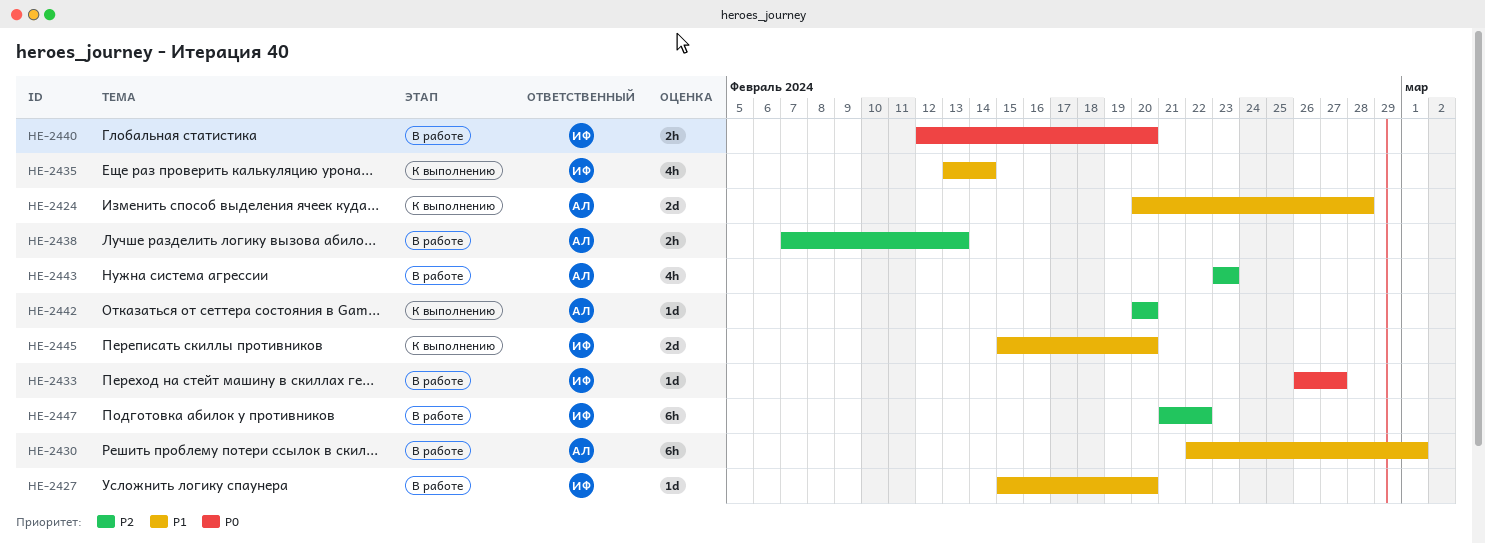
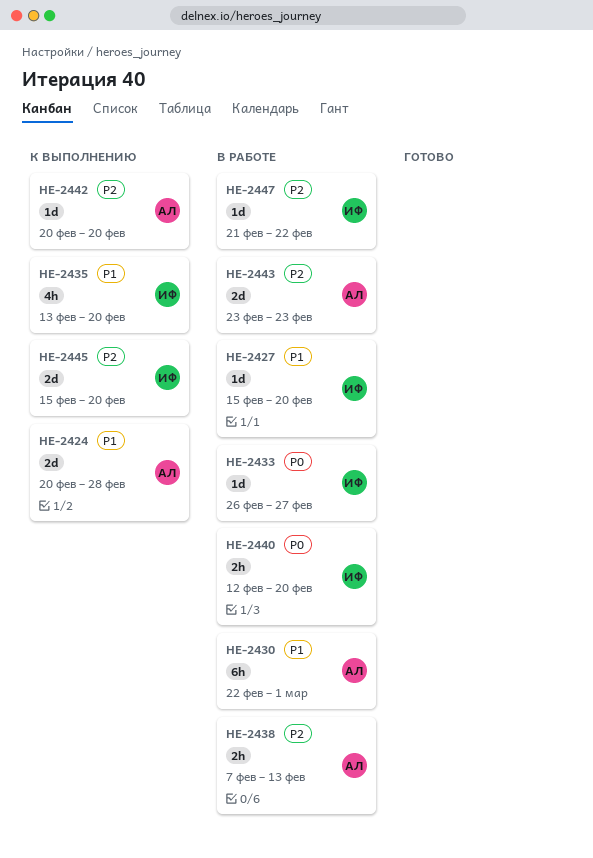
HE-2435, due: Feb 14 -> Feb 20
HE-2443, estimate: 4h -> 2d
HE-2445, priority: P1 -> P2
HE-2447, estimate: 6h -> 1d

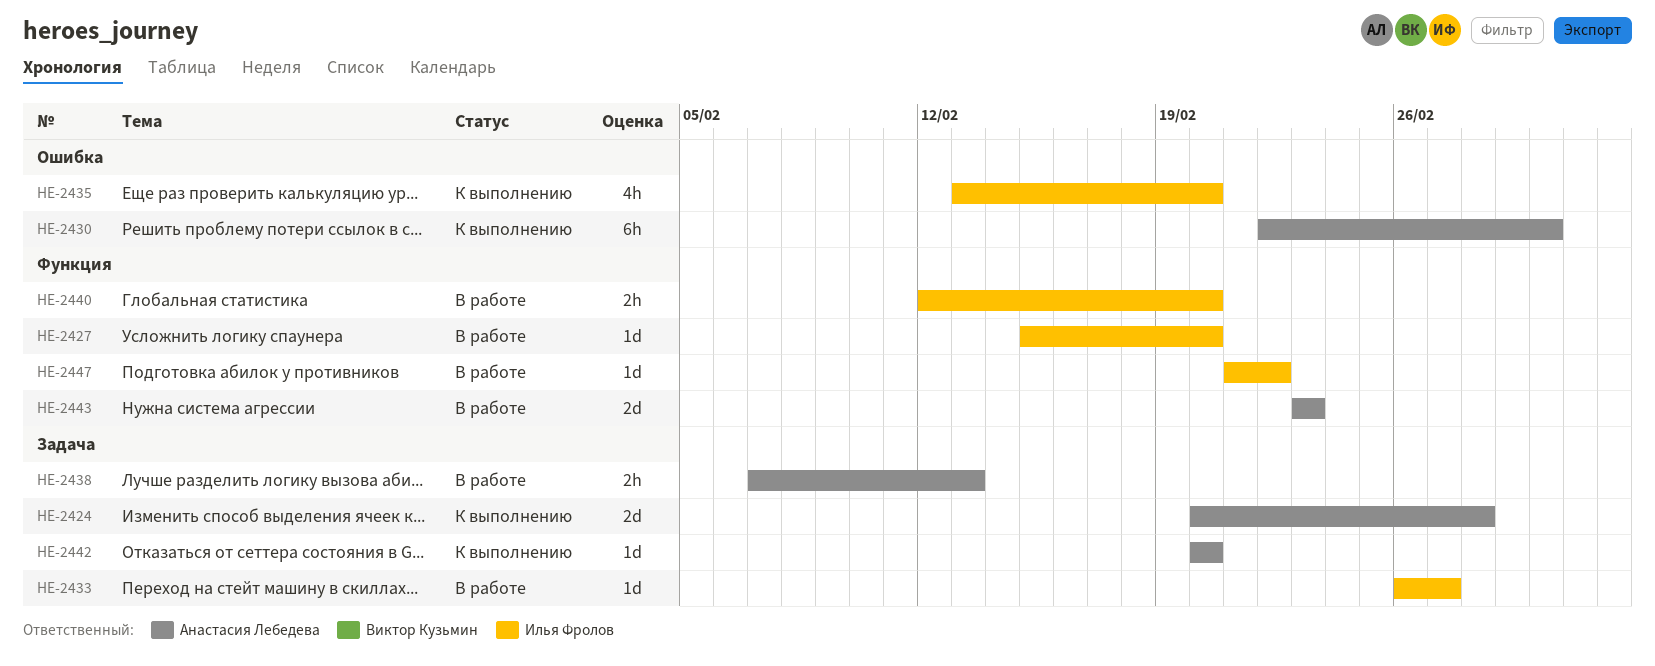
HE-2430, status: В работе -> К выполнению
HE-2445: present -> none

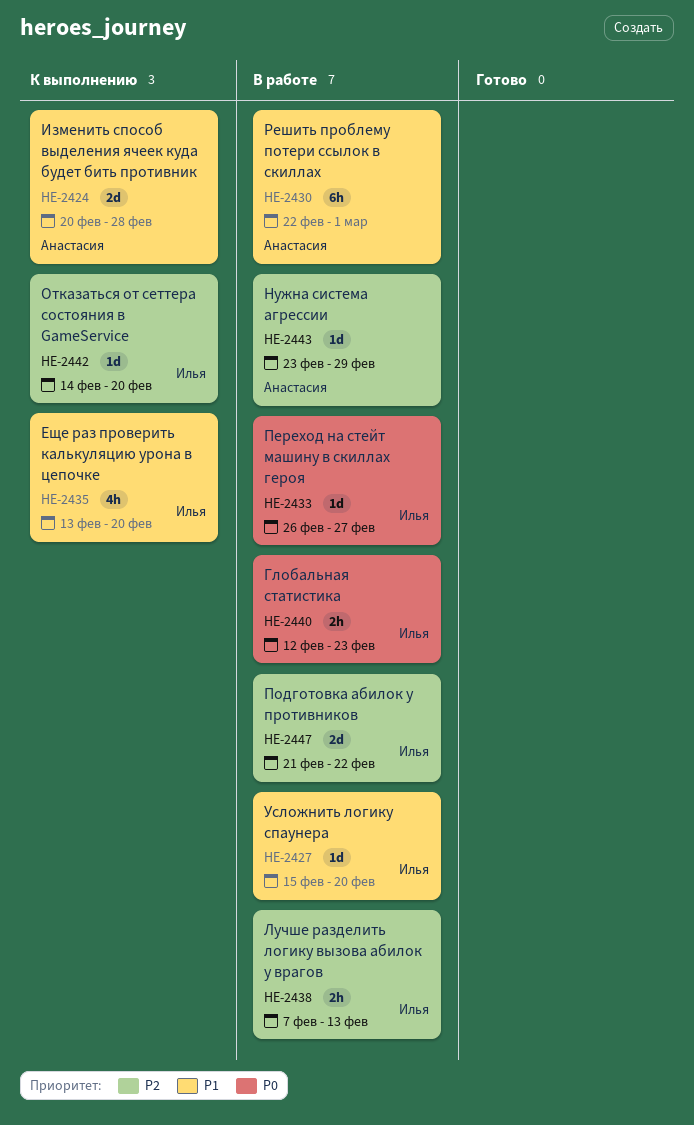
HE-2430, status: К выполнению -> В работе
HE-2438, owner: Анастасия Лебедева -> Илья Фролов
HE-2440, due: Feb 20 -> Feb 23
HE-2442, owner: Анастасия Лебедева -> Илья Фролов
HE-2442, start: Feb 20 -> Feb 14
HE-2443, estimate: 2d -> 1d
HE-2443, due: Feb 23 -> Feb 29
HE-2447, estimate: 1d -> 2d

